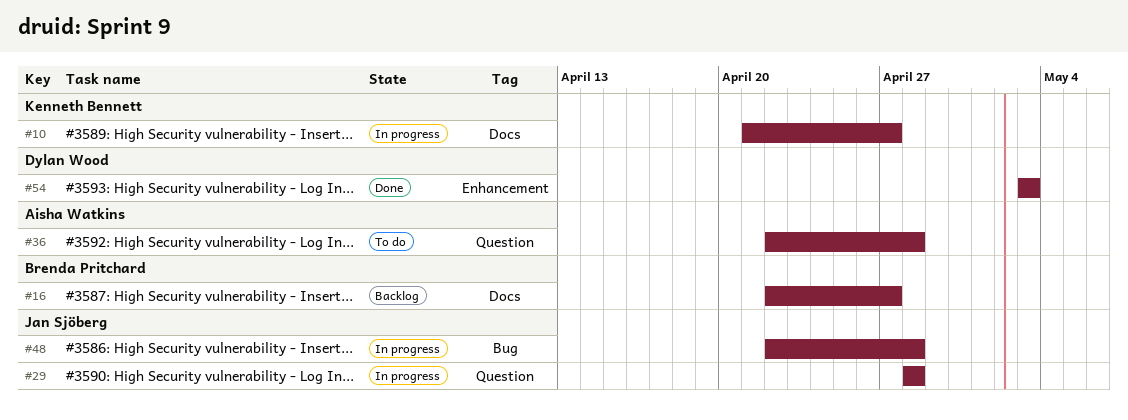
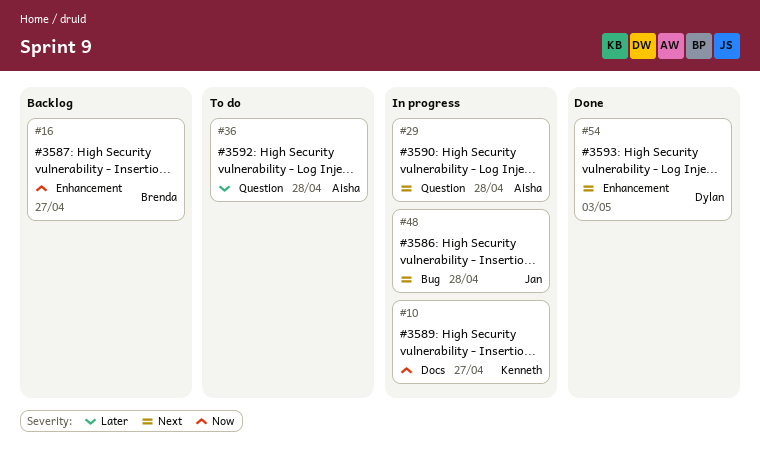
#16, label: Docs -> Enhancement
#29, owner: Jan Sjöberg -> Aisha Watkins

